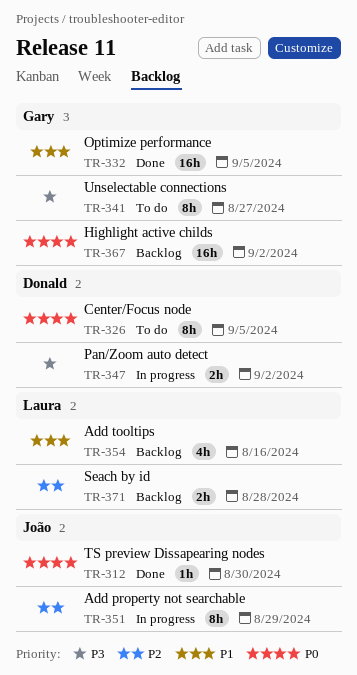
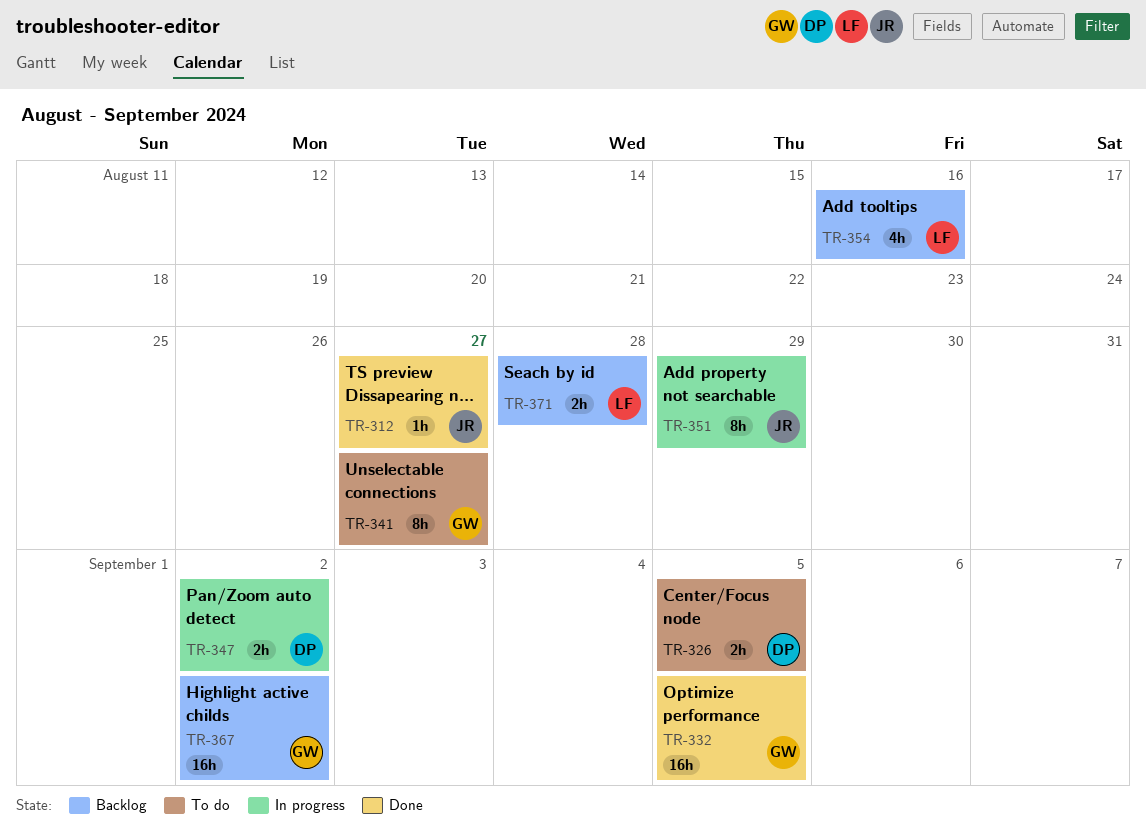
TR-312, due: Aug 30 -> Aug 27
TR-326, estimate: 8h -> 2h

